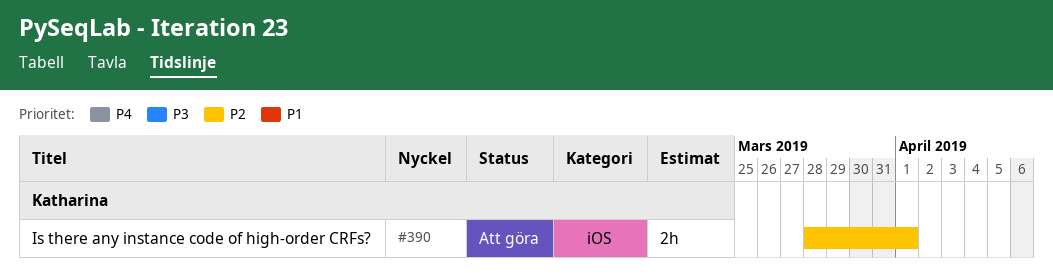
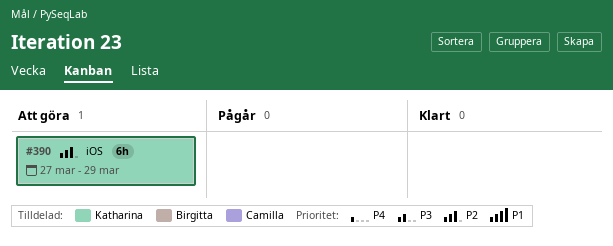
#390, estimate: 2h -> 6h
#390, start: Mar 28 -> Mar 27
#390, due: Apr 1 -> Mar 29

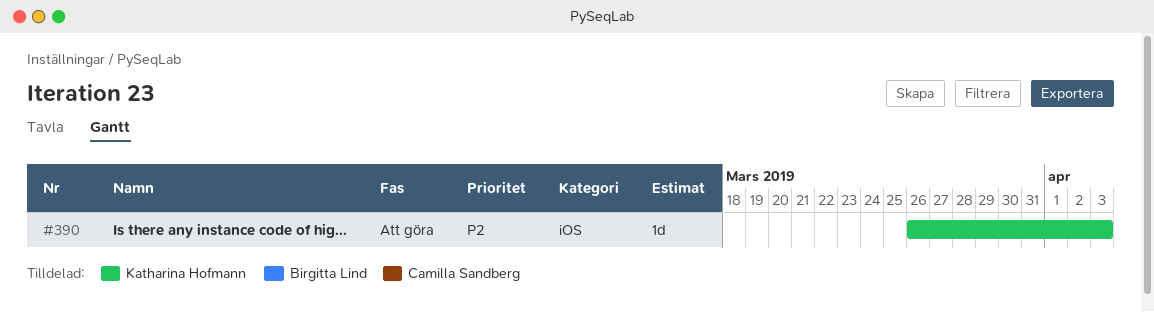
#390, estimate: 6h -> 1d
#390, start: Mar 27 -> Mar 26
#390, due: Mar 29 -> Apr 3

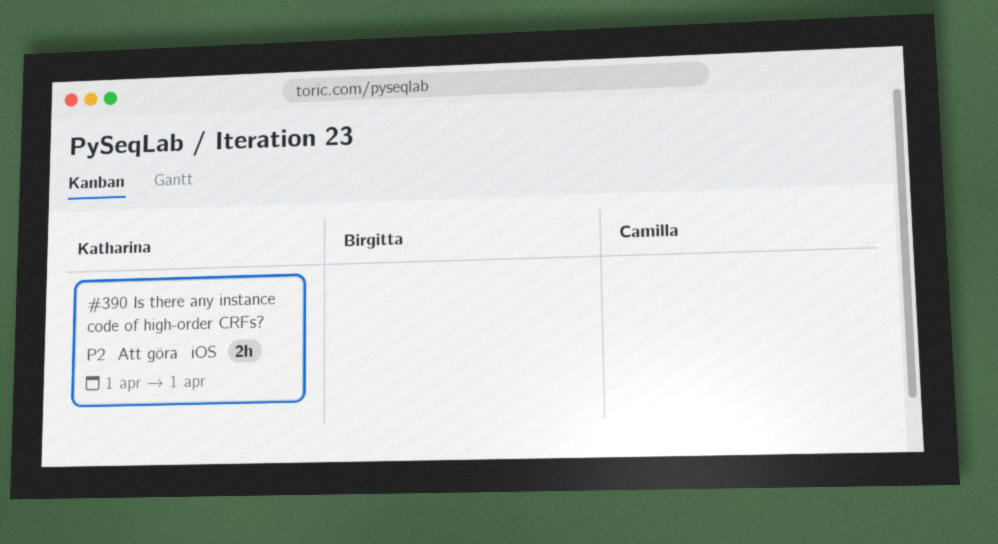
#390, estimate: 1d -> 2h
#390, start: Mar 26 -> Apr 1
#390, due: Apr 3 -> Apr 1

